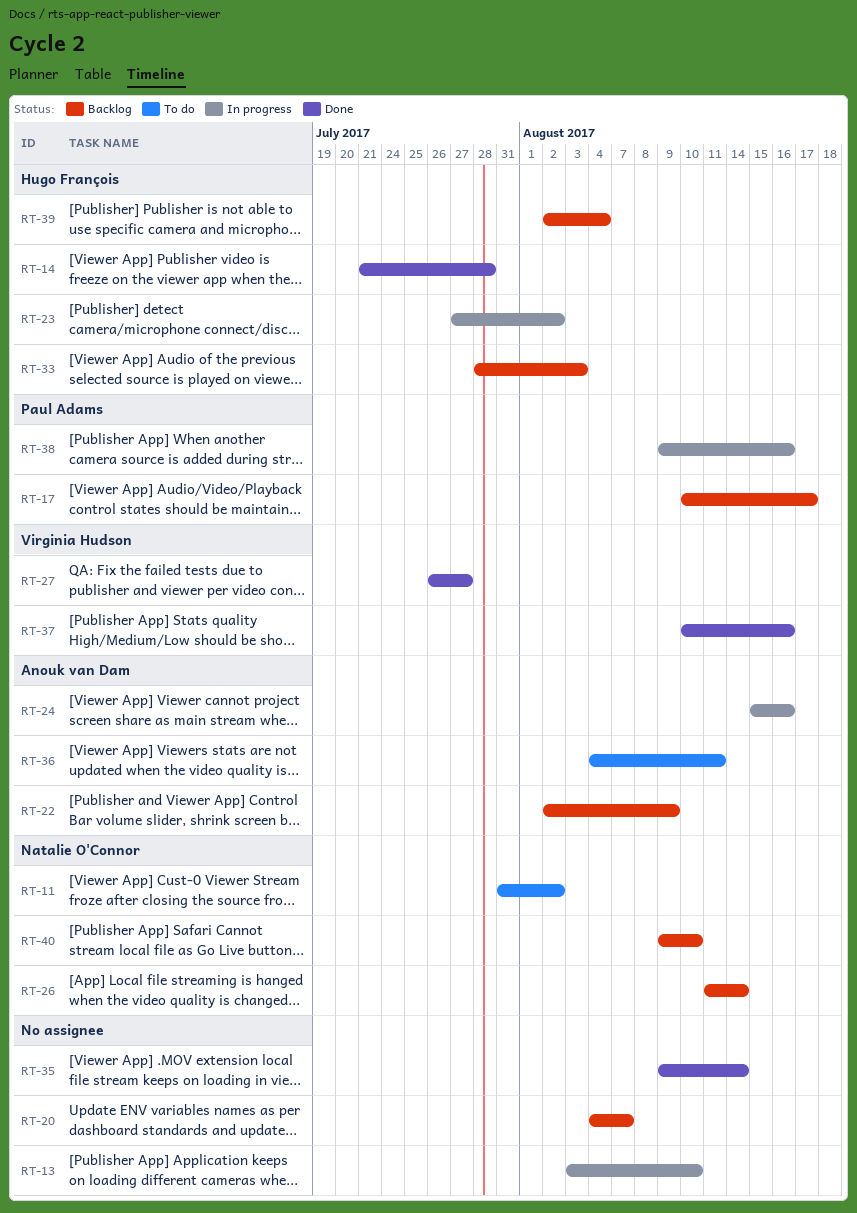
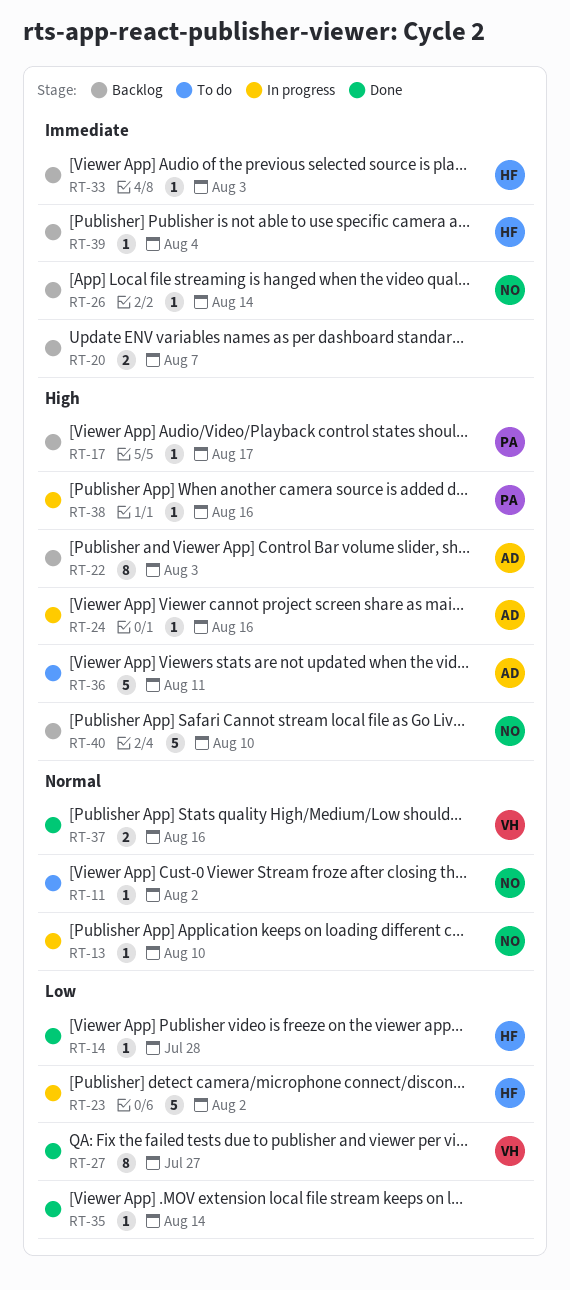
RT-13, owner: none -> Natalie O'Connor
RT-22, due: Aug 9 -> Aug 3

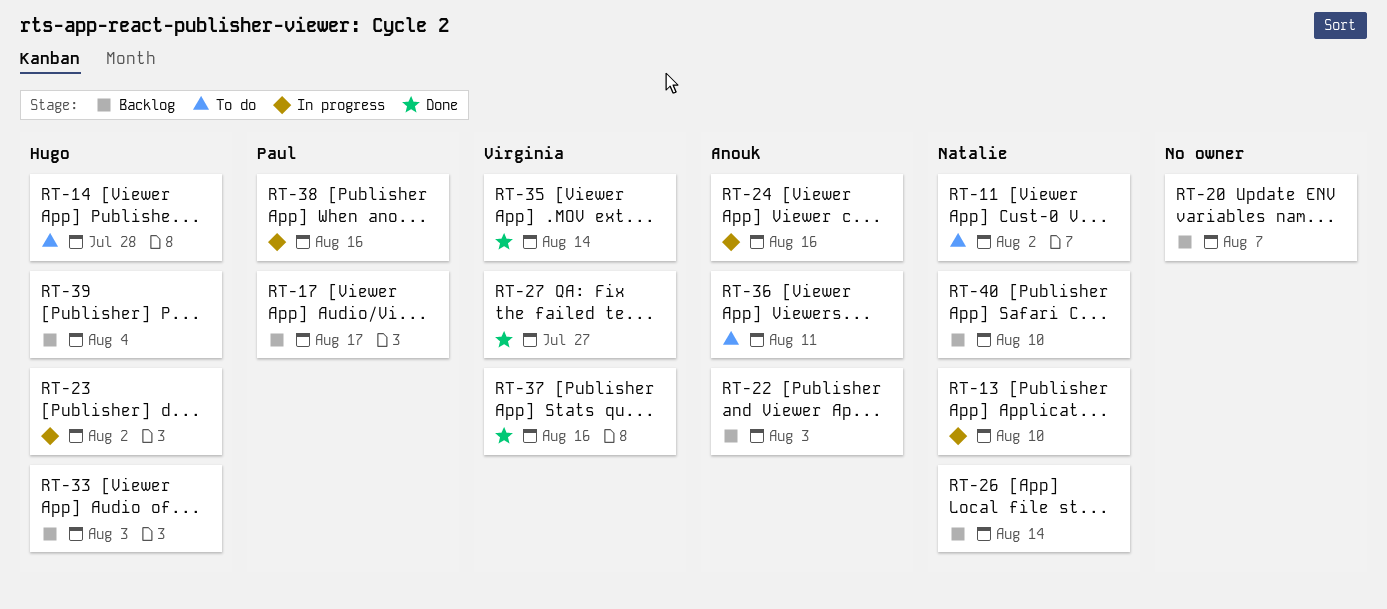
RT-14, status: Done -> To do
RT-35, owner: none -> Virginia

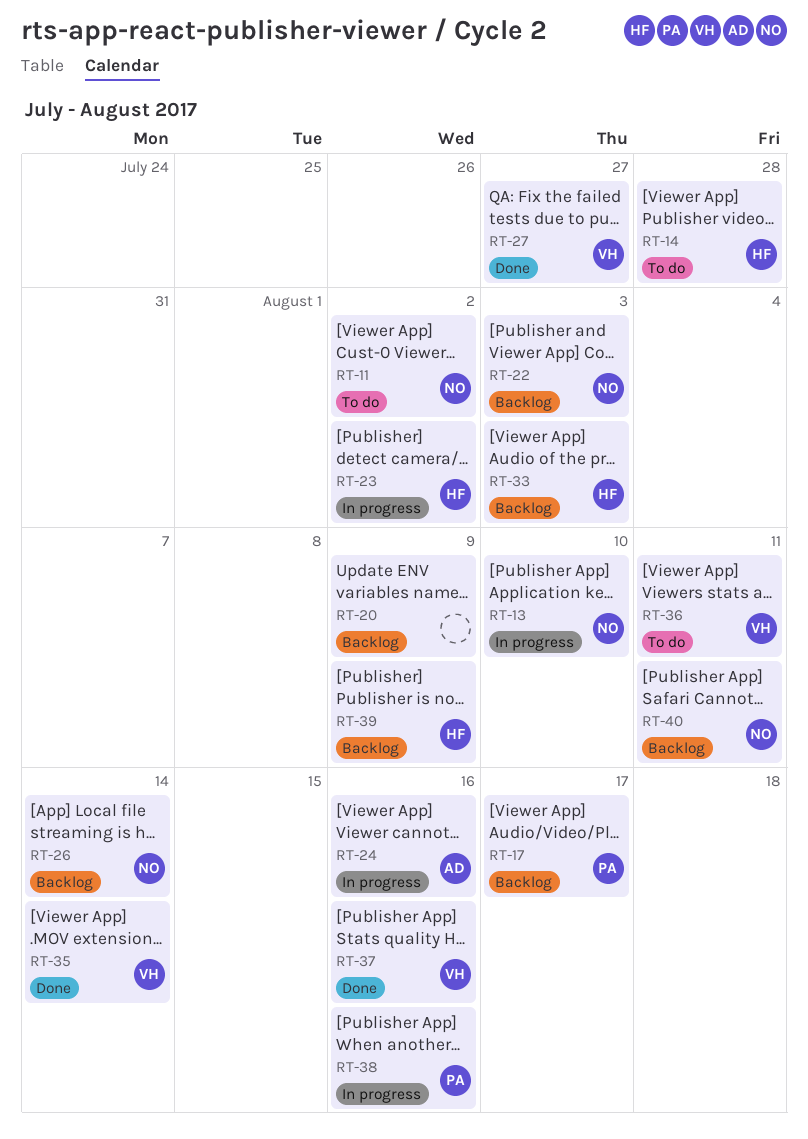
RT-20, due: Aug 7 -> Aug 9
RT-22, owner: Anouk -> Natalie
RT-36, owner: Anouk -> Virginia
RT-39, due: Aug 4 -> Aug 9
RT-40, due: Aug 10 -> Aug 11

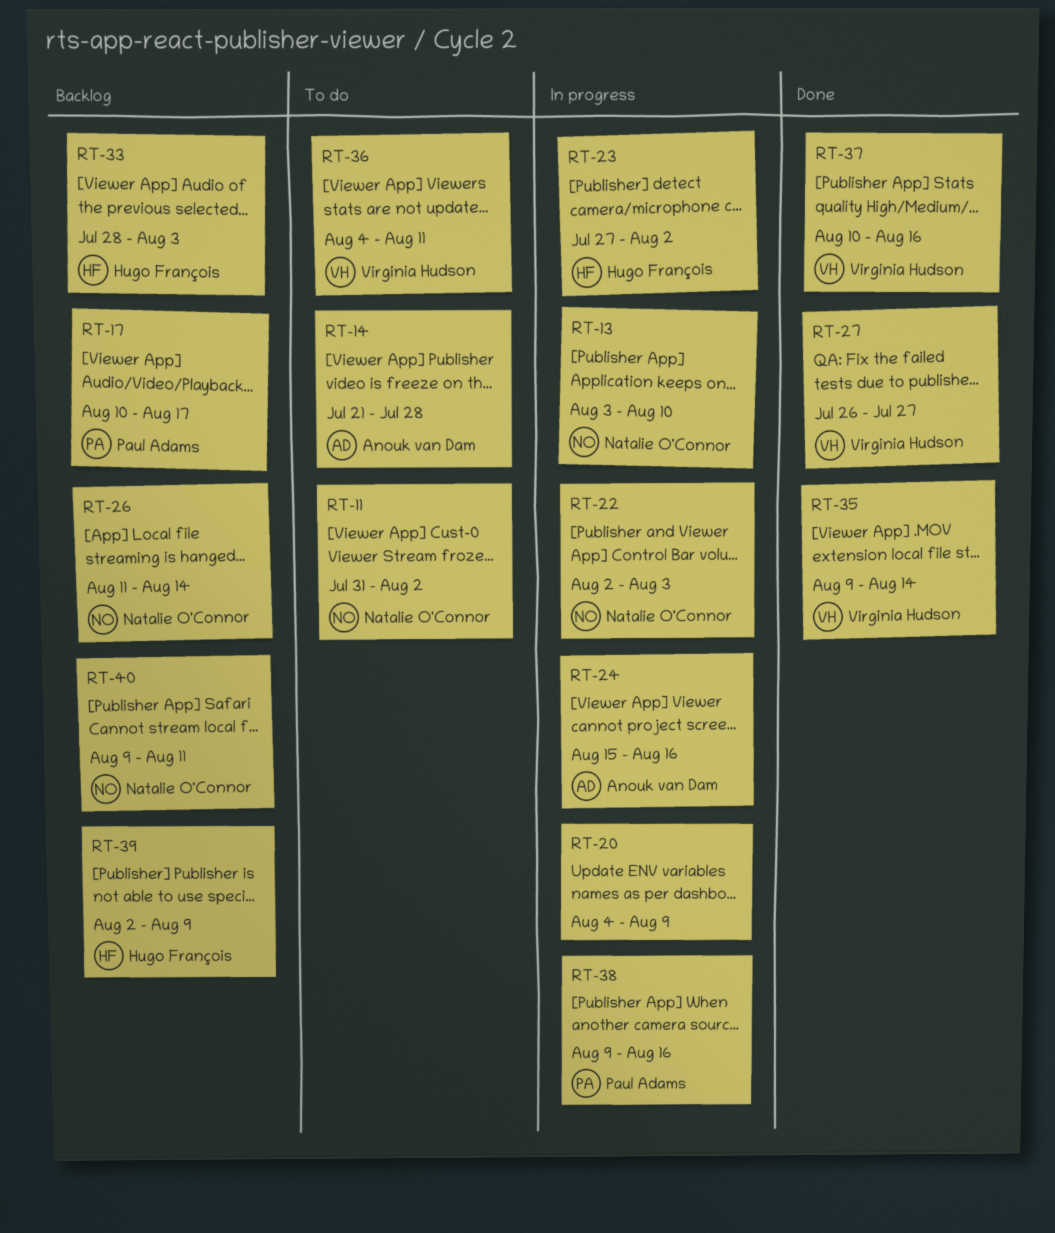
RT-14, owner: Hugo François -> Anouk van Dam
RT-20, status: Backlog -> In progress
RT-22, status: Backlog -> In progress

